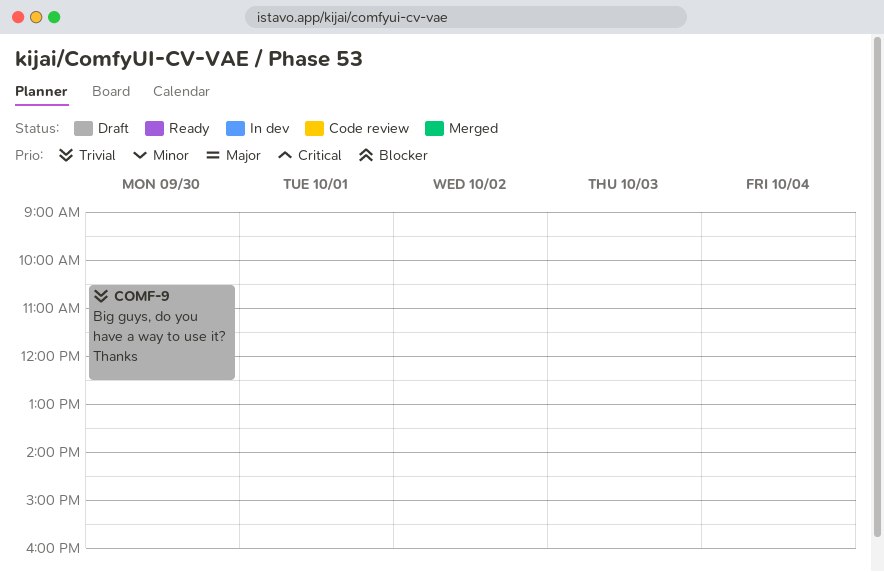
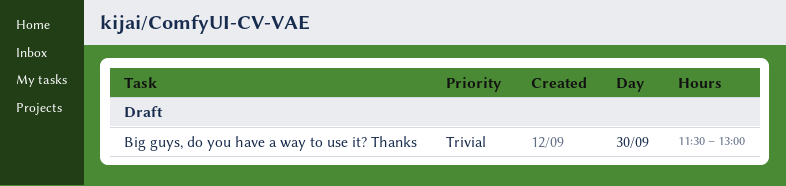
Big guys, do you have a way to use it? Thanks, begins: 10:30 -> 11:30
Big guys, do you have a way to use it? Thanks, ends: 12:30 -> 13:00

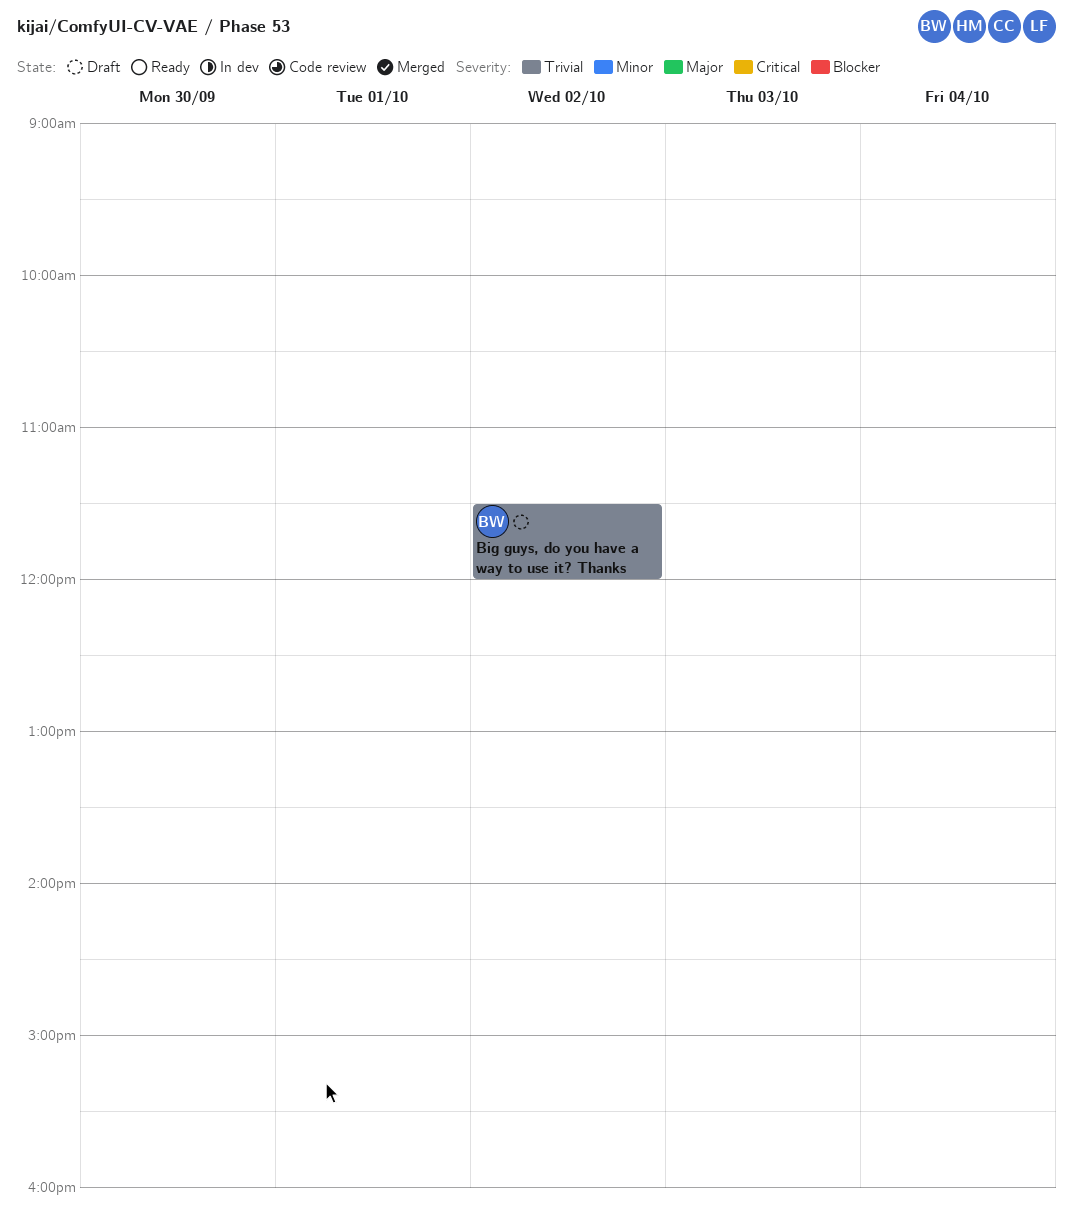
Big guys, do you have a way to use it? Thanks, day: Sep 30 -> Oct 2
Big guys, do you have a way to use it? Thanks, ends: 13:00 -> 12:00

